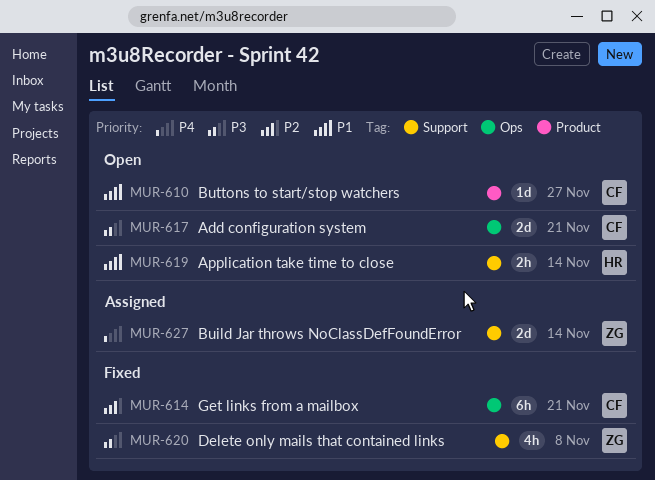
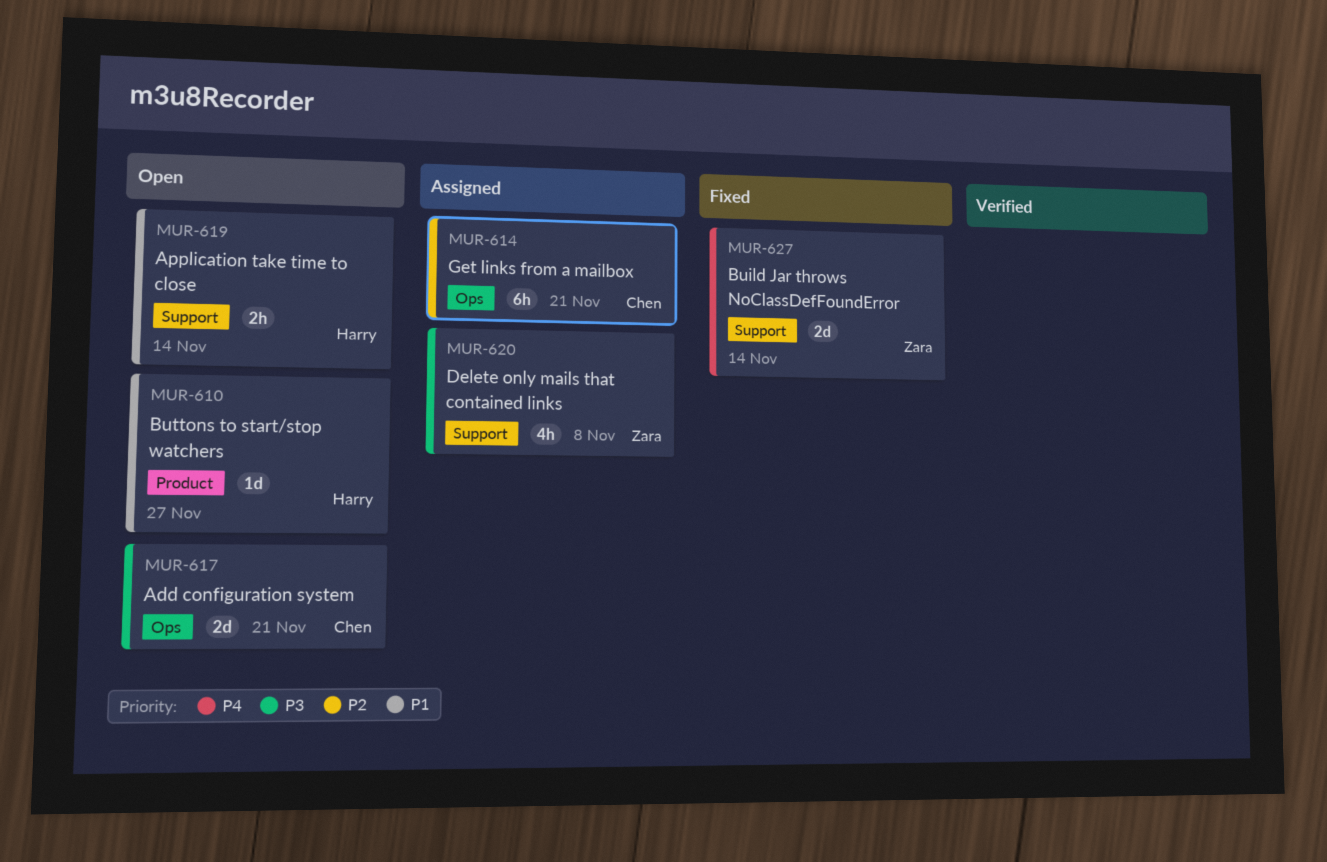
MUR-610, owner: Chen -> Harry
MUR-614, status: Fixed -> Assigned
MUR-620, status: Fixed -> Assigned
MUR-627, status: Assigned -> Fixed

